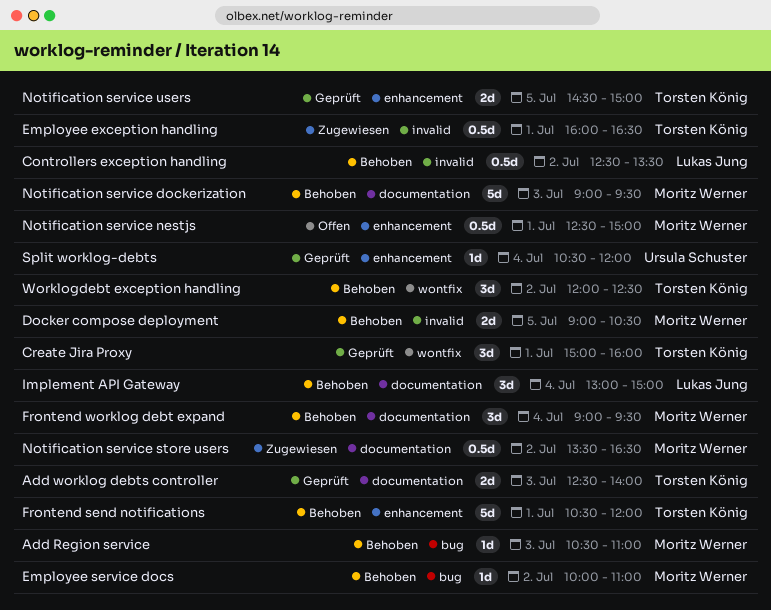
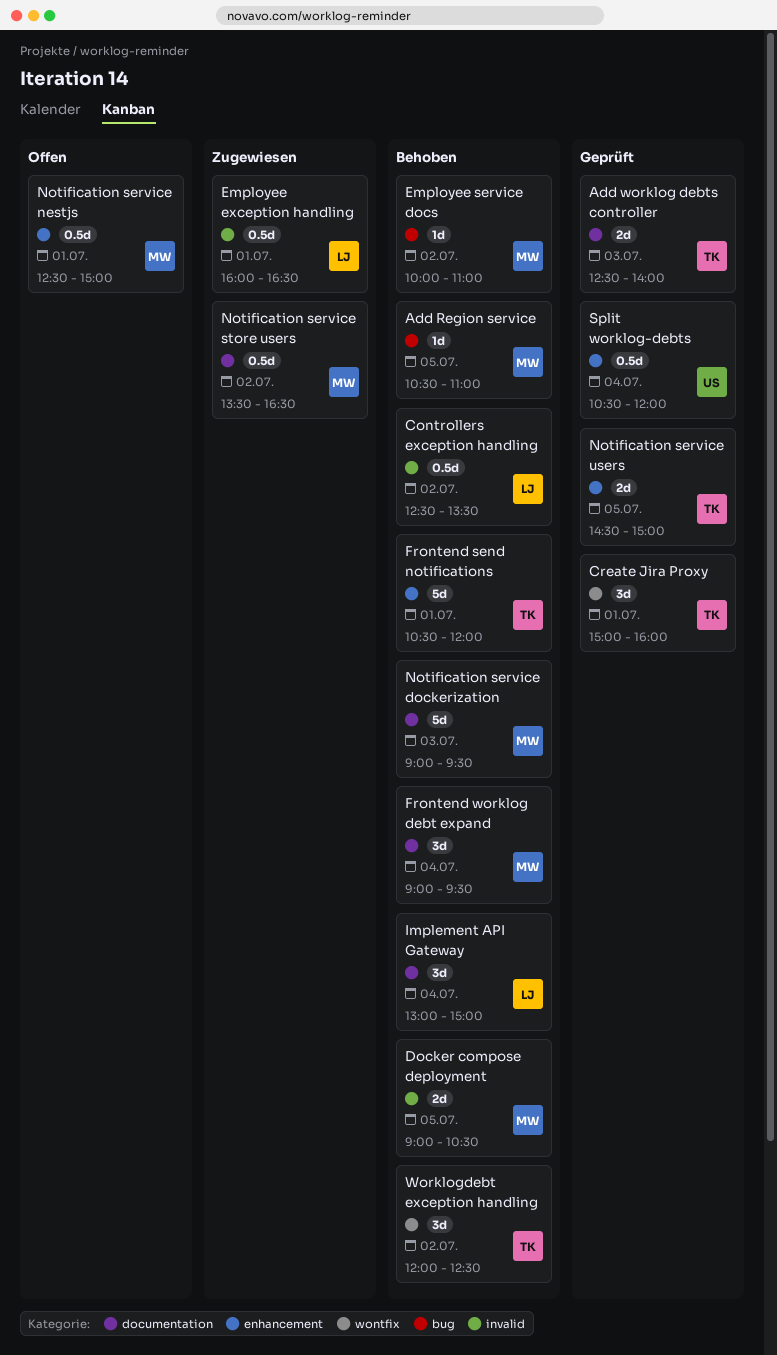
Add Region service, day: Jul 3 -> Jul 5
Employee exception handling, owner: Torsten König -> Lukas Jung
Split worklog-debts, estimate: 1d -> 0.5d

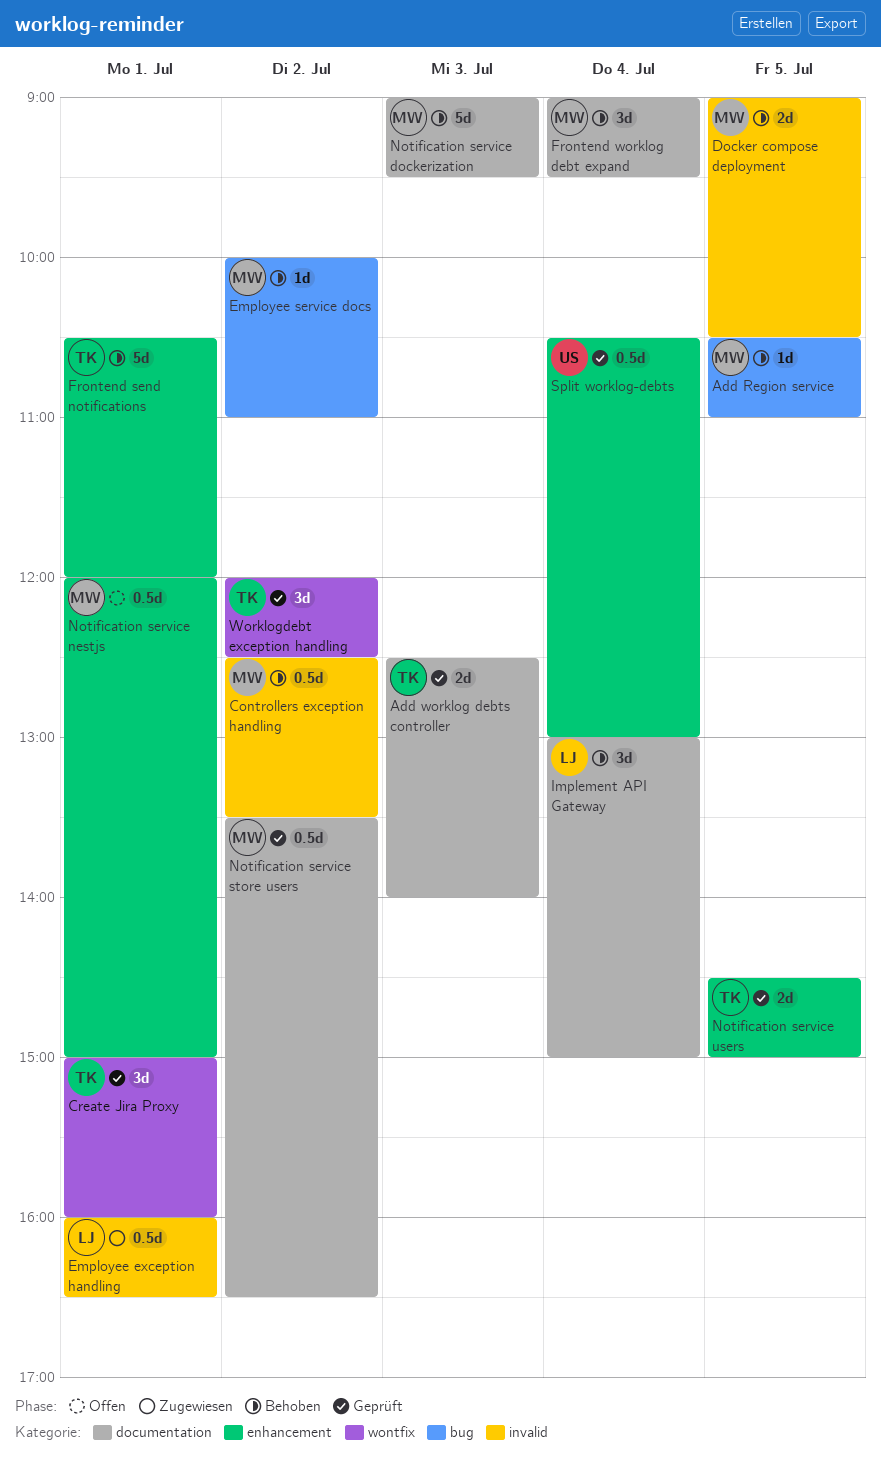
Controllers exception handling, owner: LJ -> MW
Notification service nestjs, begins: 12:30 -> 12:00
Notification service store users, status: Zugewiesen -> Geprüft
Split worklog-debts, ends: 12:00 -> 13:00
Worklogdebt exception handling, status: Behoben -> Geprüft

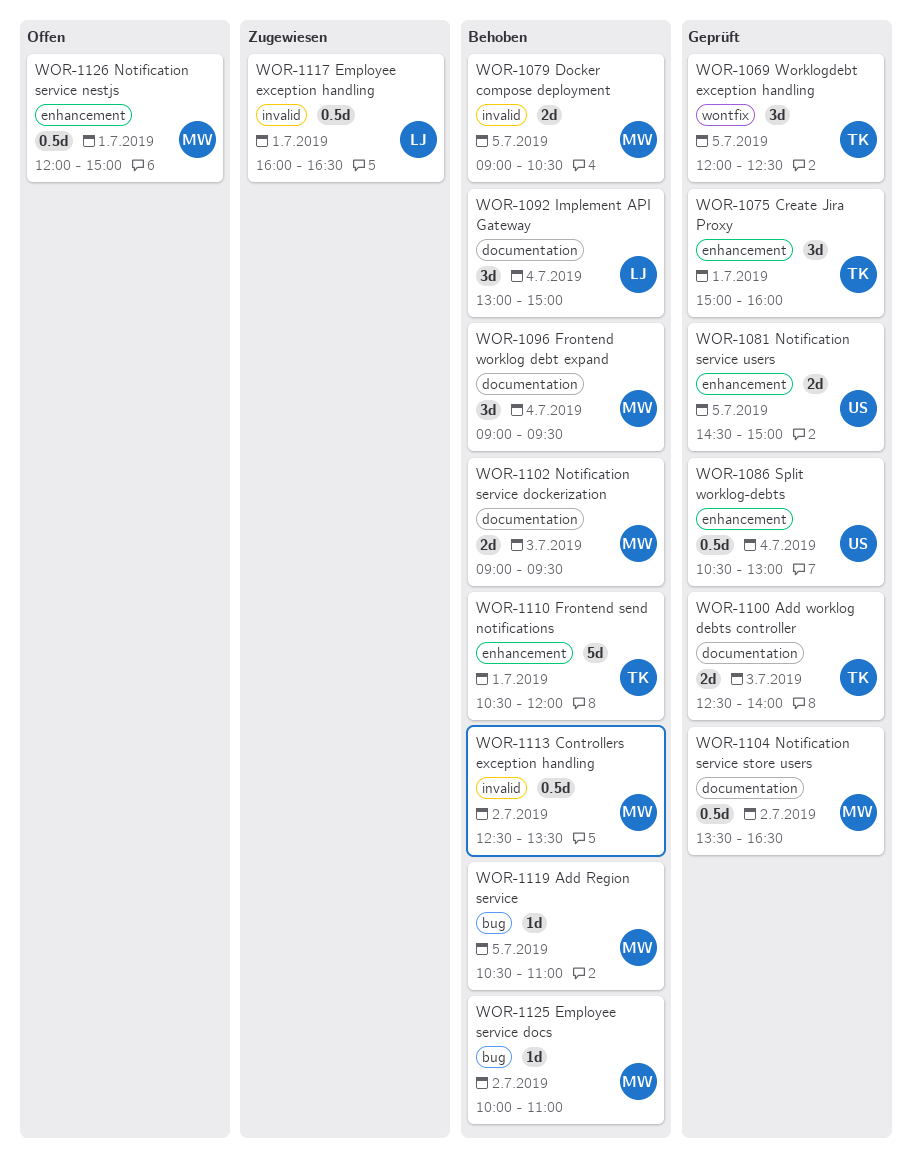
Create Jira Proxy, label: wontfix -> enhancement
Notification service dockerization, estimate: 5d -> 2d
Notification service users, owner: TK -> US
Worklogdebt exception handling, day: Jul 2 -> Jul 5

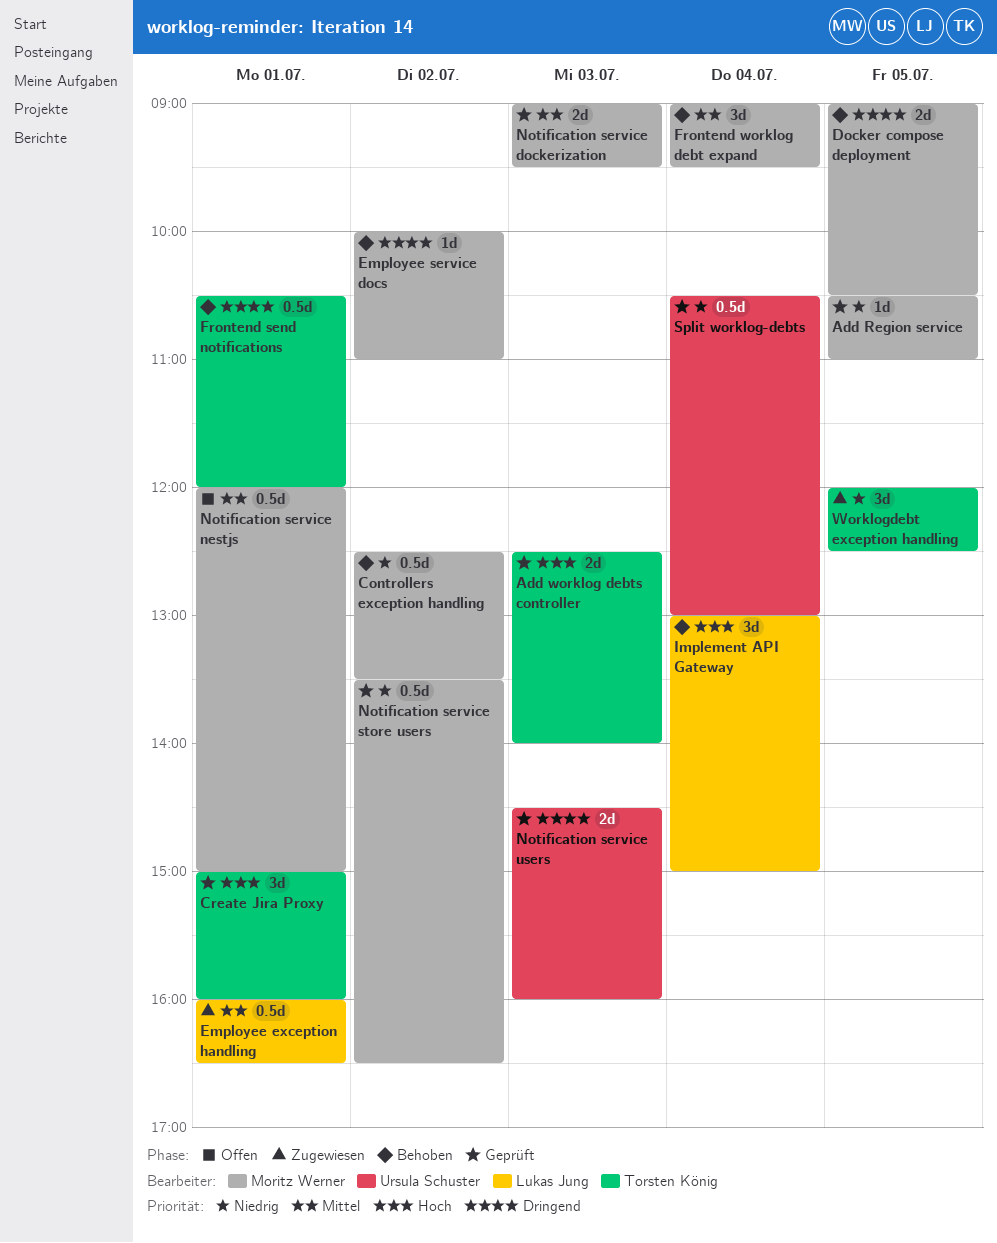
Add Region service, status: Behoben -> Geprüft
Frontend send notifications, estimate: 5d -> 0.5d
Notification service dockerization, status: Behoben -> Geprüft
Notification service users, day: Jul 5 -> Jul 3
Notification service users, ends: 15:00 -> 16:00
Worklogdebt exception handling, status: Geprüft -> Zugewiesen

